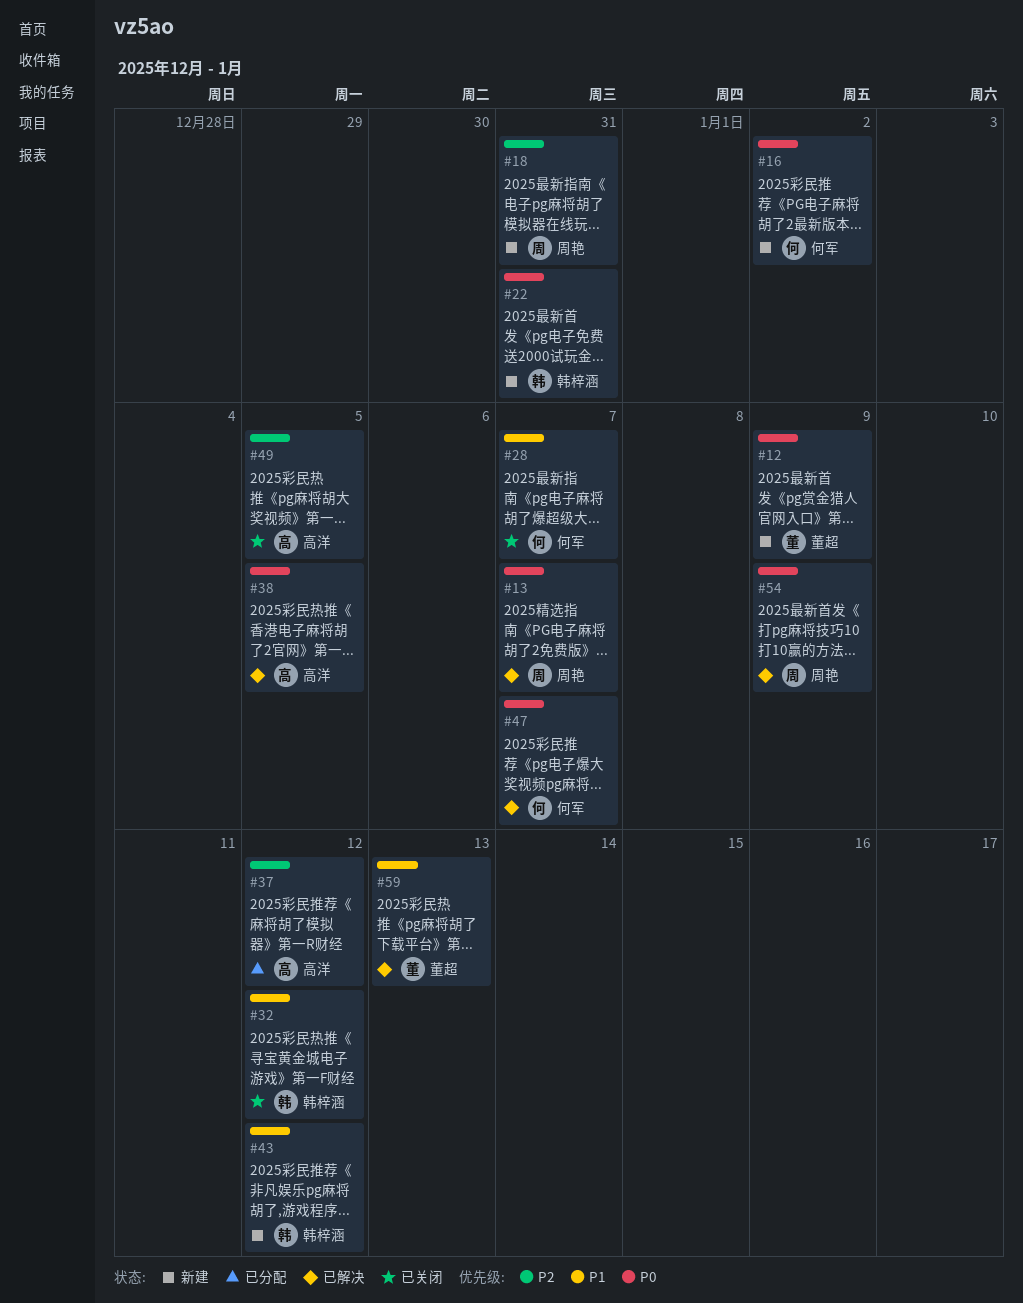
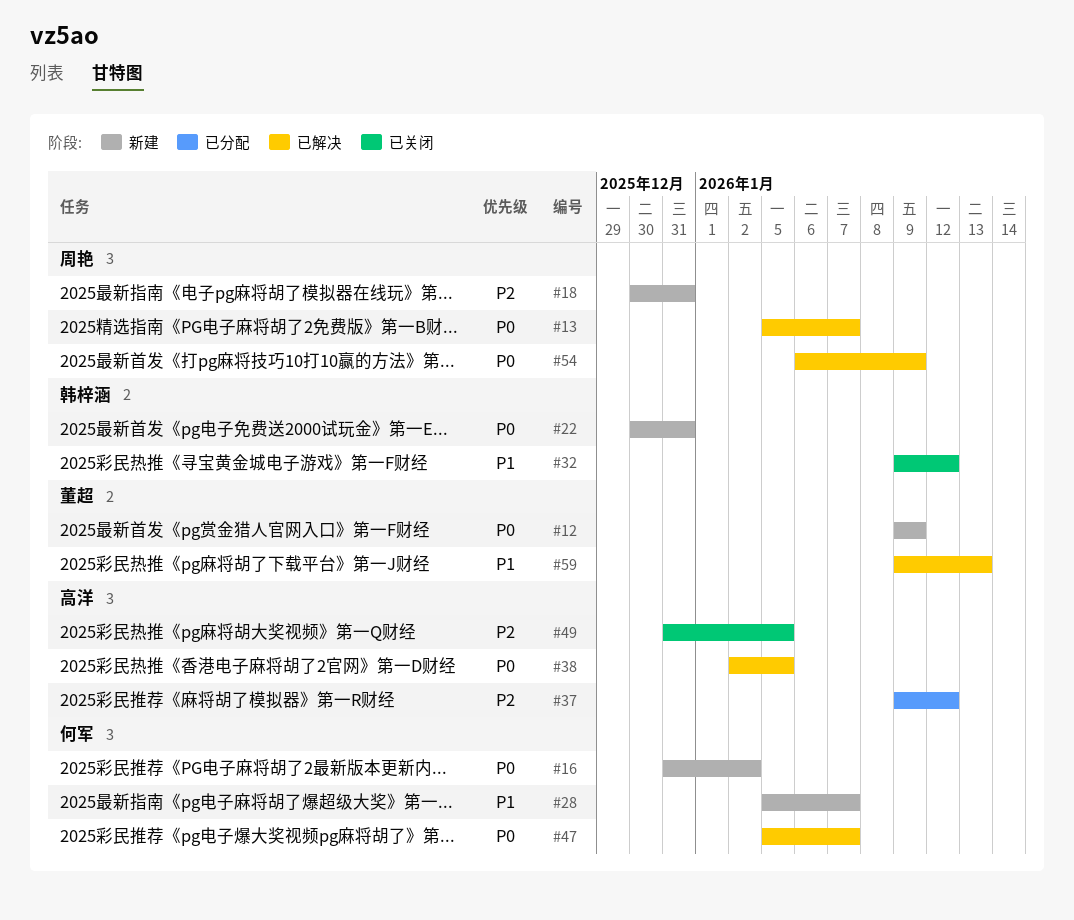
#28, status: 已关闭 -> 新建
#43: present -> none

